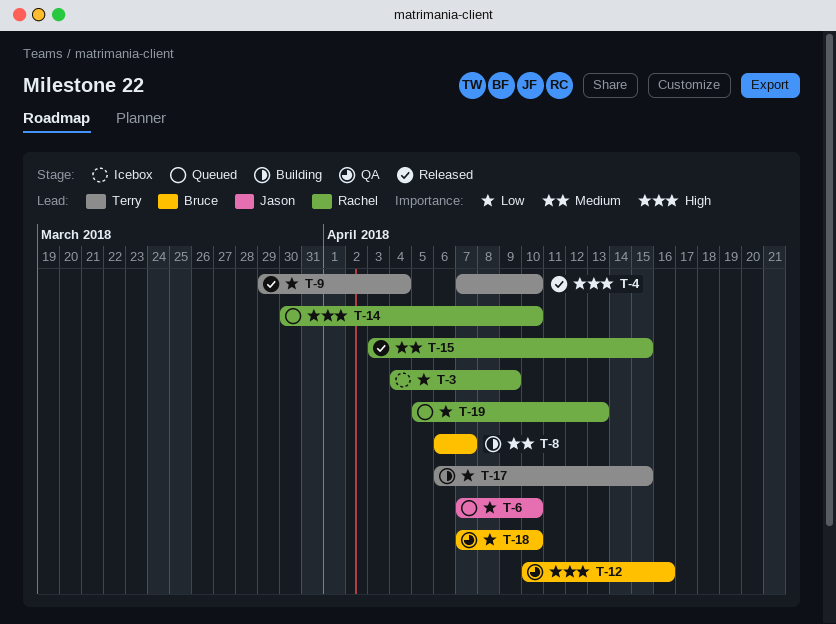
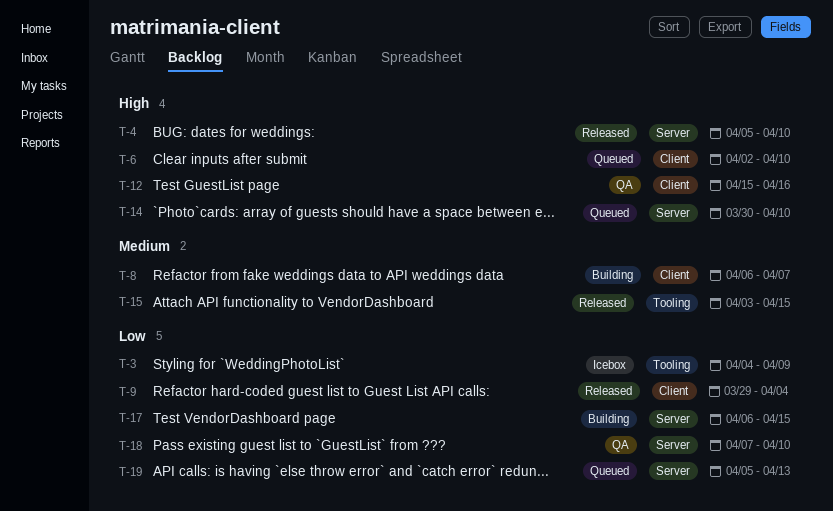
T-4, start: Apr 7 -> Apr 5
T-6, priority: Low -> High
T-6, start: Apr 7 -> Apr 2
T-12, start: Apr 10 -> Apr 15

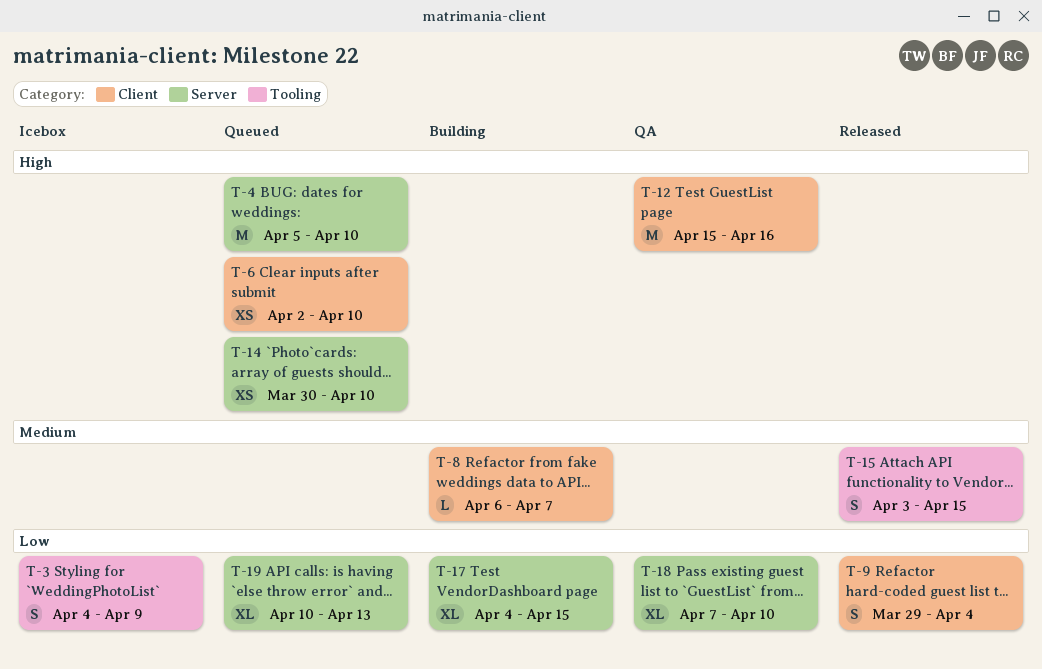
T-4, status: Released -> Queued
T-17, start: Apr 6 -> Apr 4
T-19, start: Apr 5 -> Apr 10

